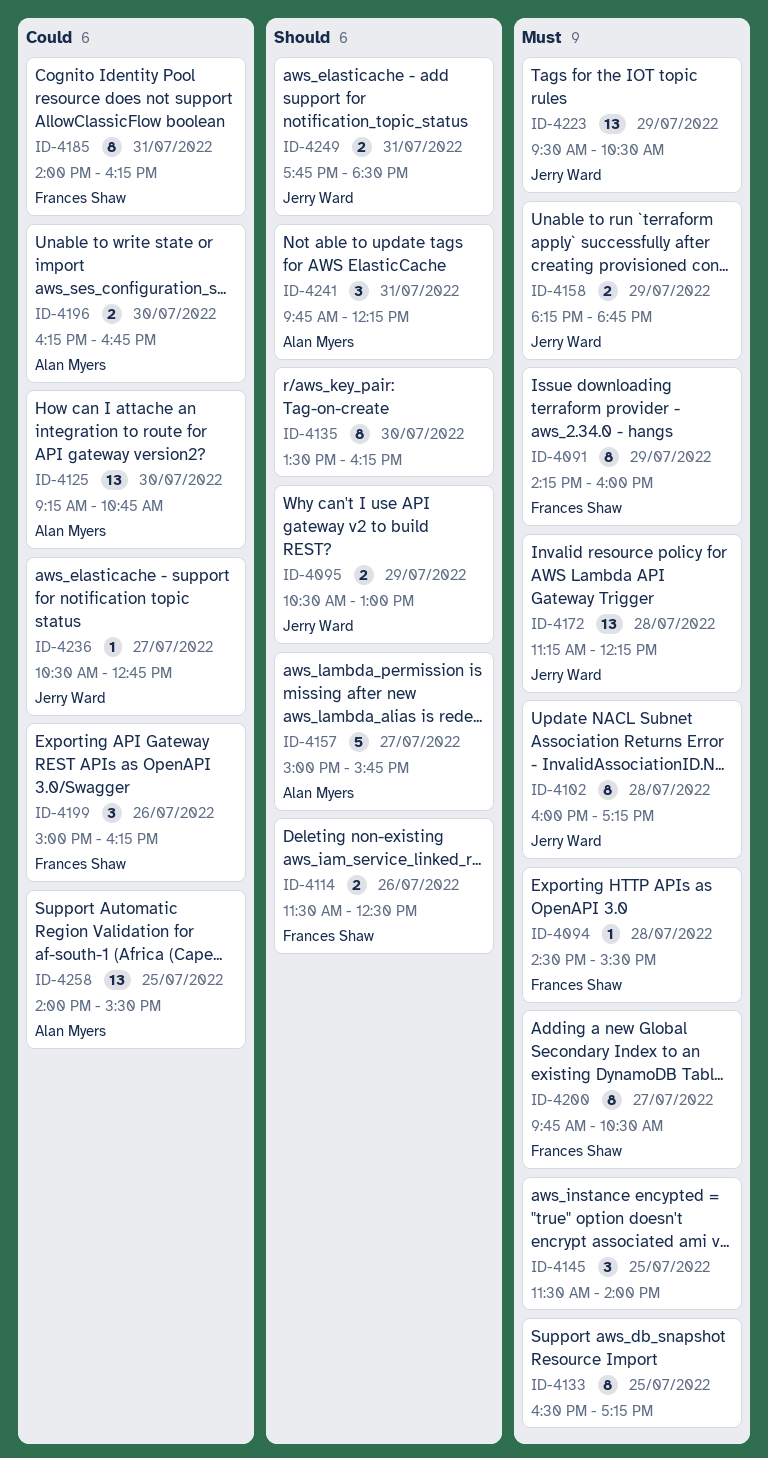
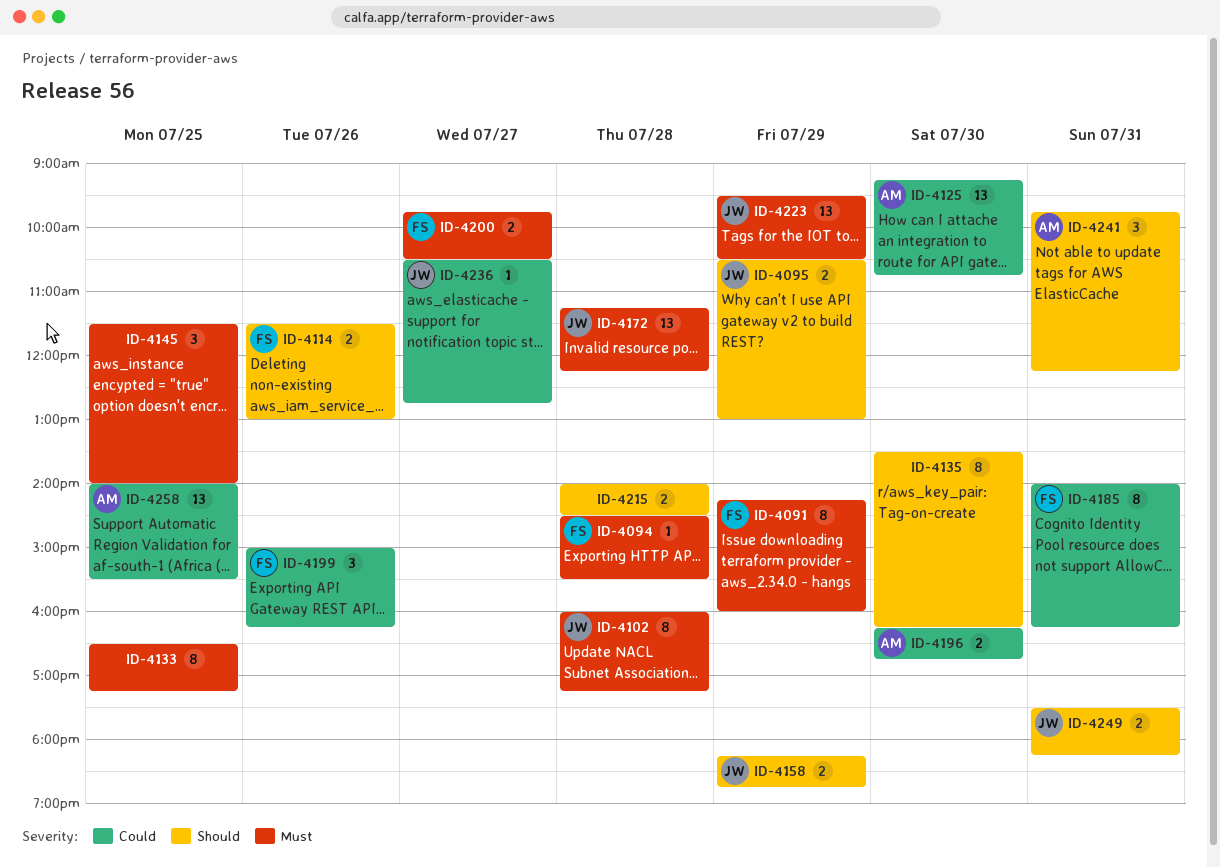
ID-4114, ends: 12:30 -> 13:00
ID-4157: present -> none
ID-4158, priority: Must -> Should
ID-4200, estimate: 8 -> 2
ID-4215: none -> present
ID-4249, begins: 17:45 -> 17:30
ID-4249, ends: 18:30 -> 18:15

